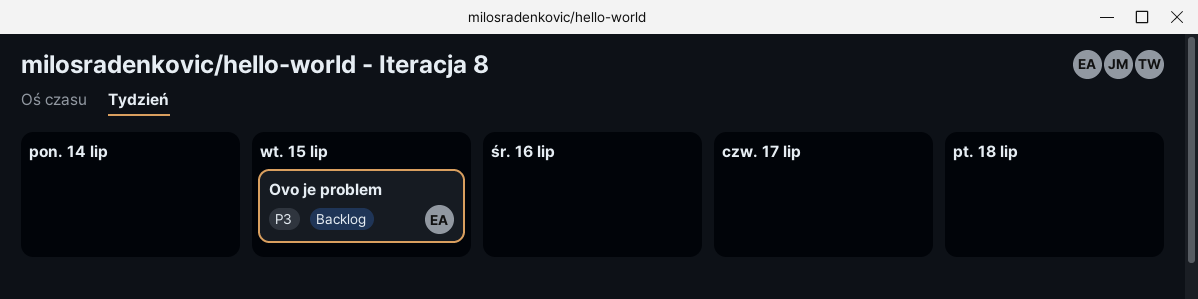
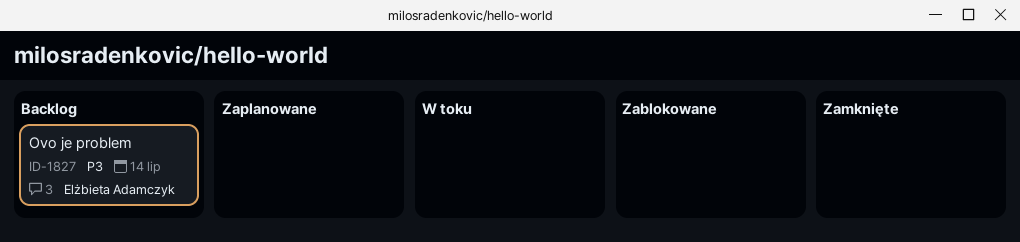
Ovo je problem, due: Jul 15 -> Jul 14

